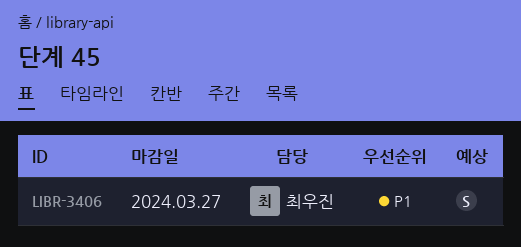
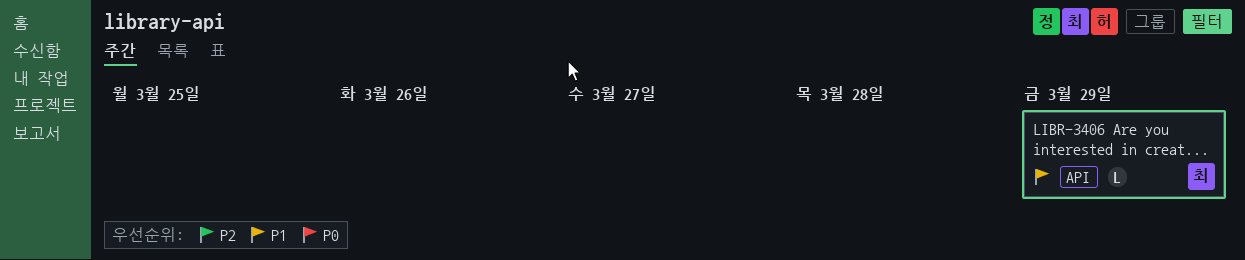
LIBR-3406, estimate: S -> L
LIBR-3406, due: Mar 27 -> Mar 29

